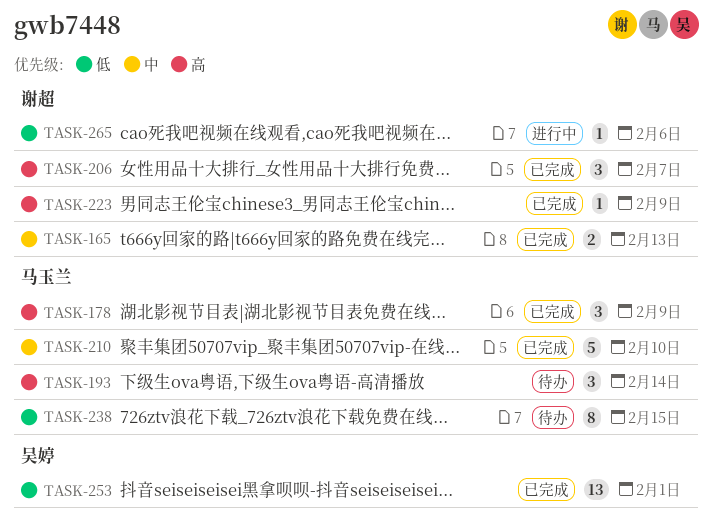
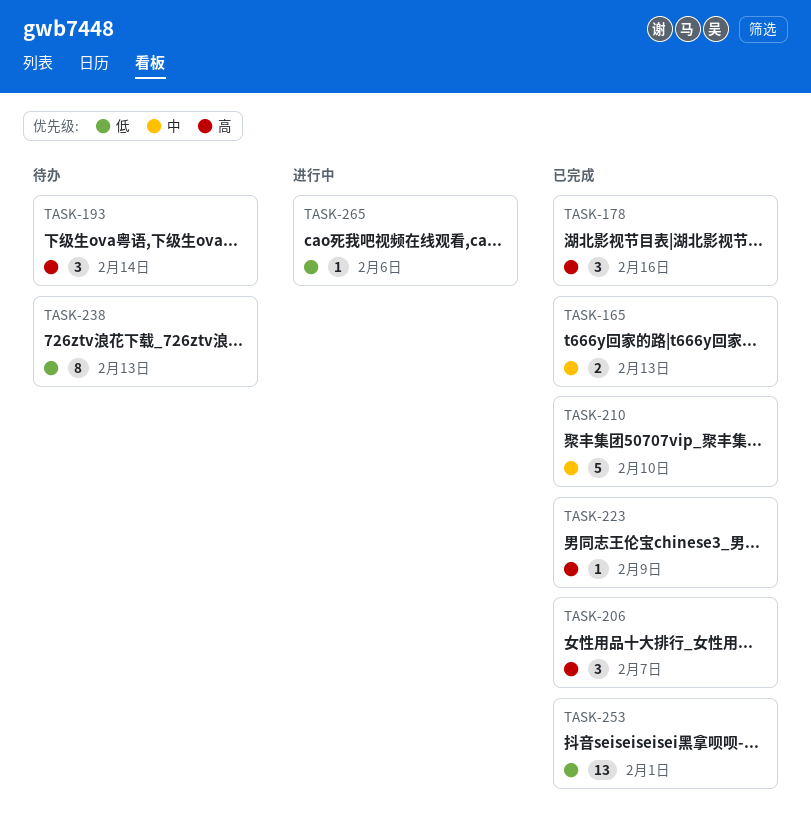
TASK-178, due: Feb 9 -> Feb 16
TASK-238, due: Feb 15 -> Feb 13

